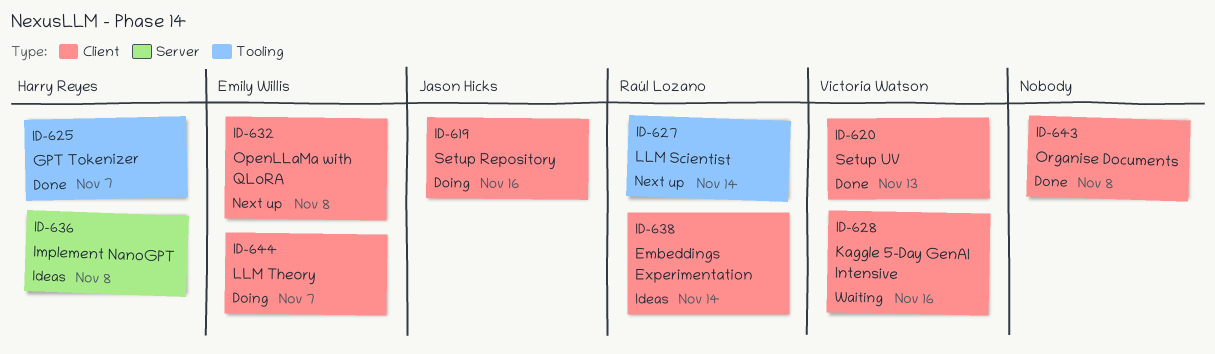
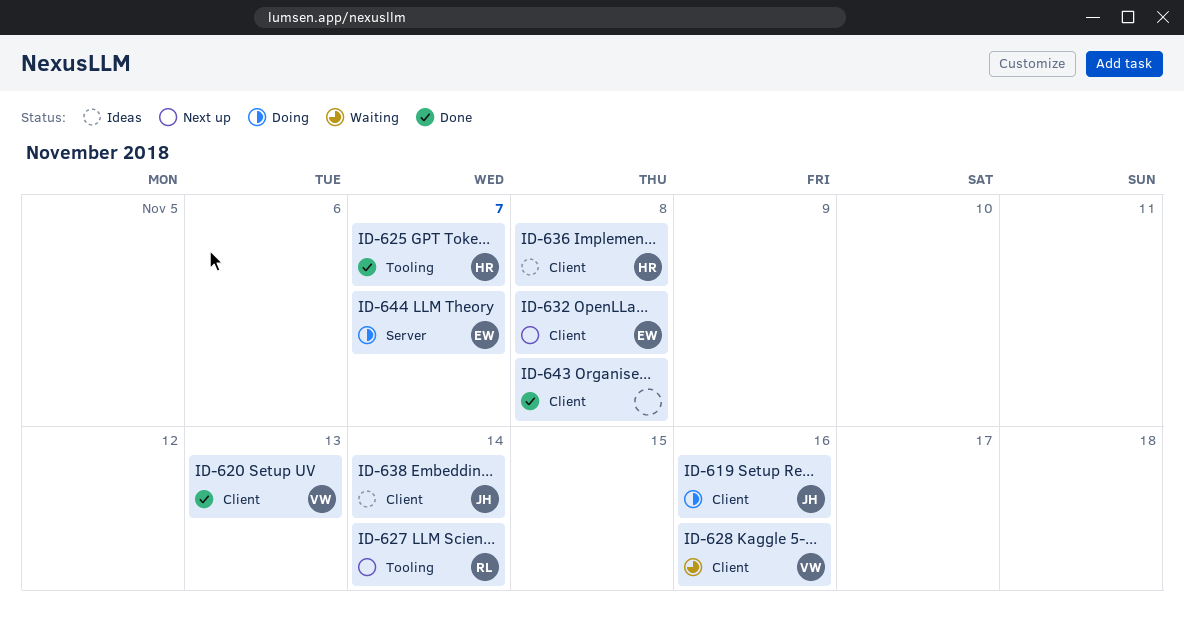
ID-636, label: Server -> Client
ID-638, owner: Raúl Lozano -> Jason Hicks
ID-644, label: Client -> Server

